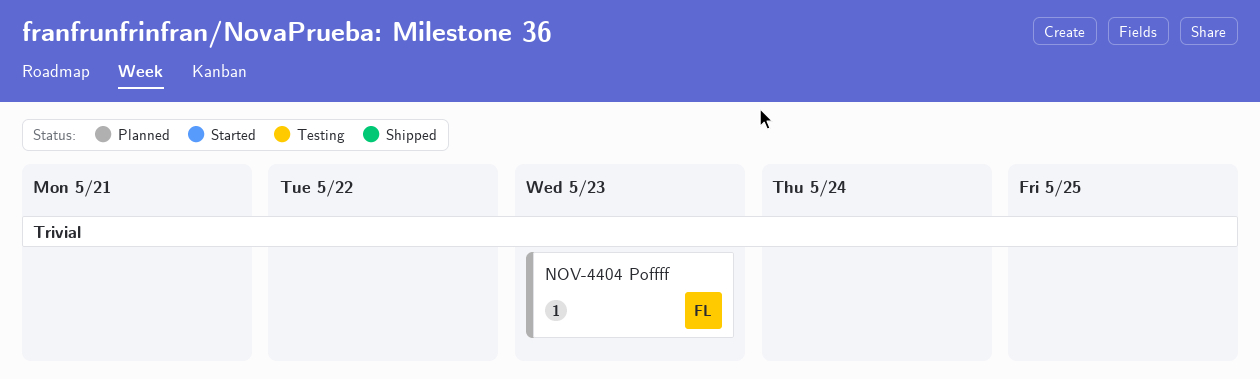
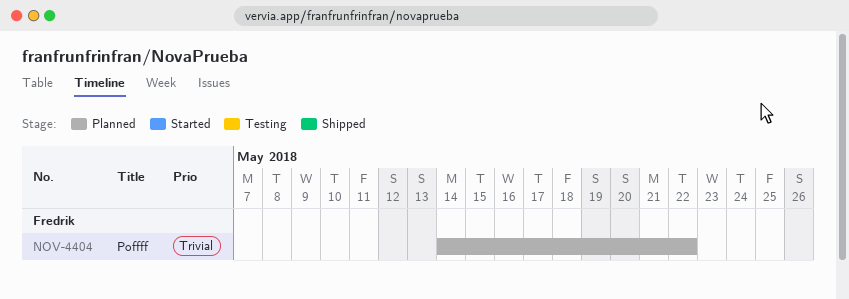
NOV-4404, due: May 23 -> May 22

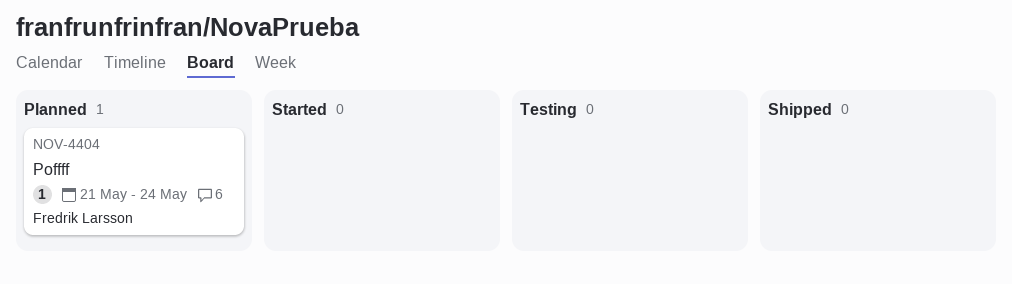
NOV-4404, start: May 14 -> May 21
NOV-4404, due: May 22 -> May 24

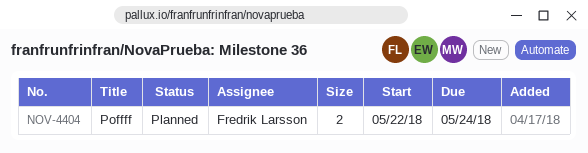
NOV-4404, estimate: 1 -> 2
NOV-4404, start: May 21 -> May 22

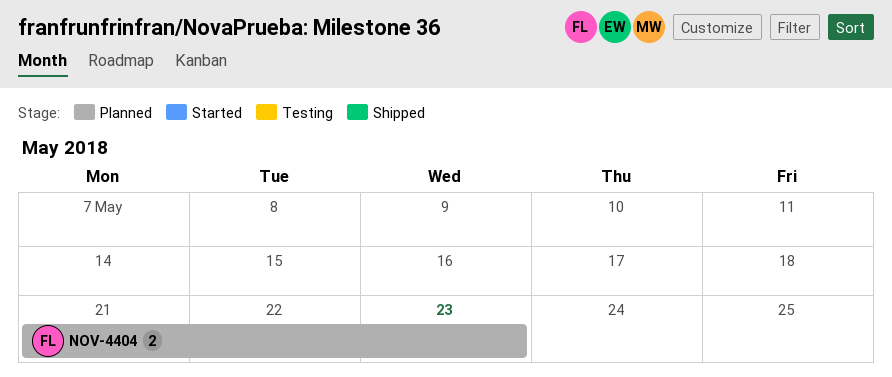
NOV-4404, start: May 22 -> May 21
NOV-4404, due: May 24 -> May 23

